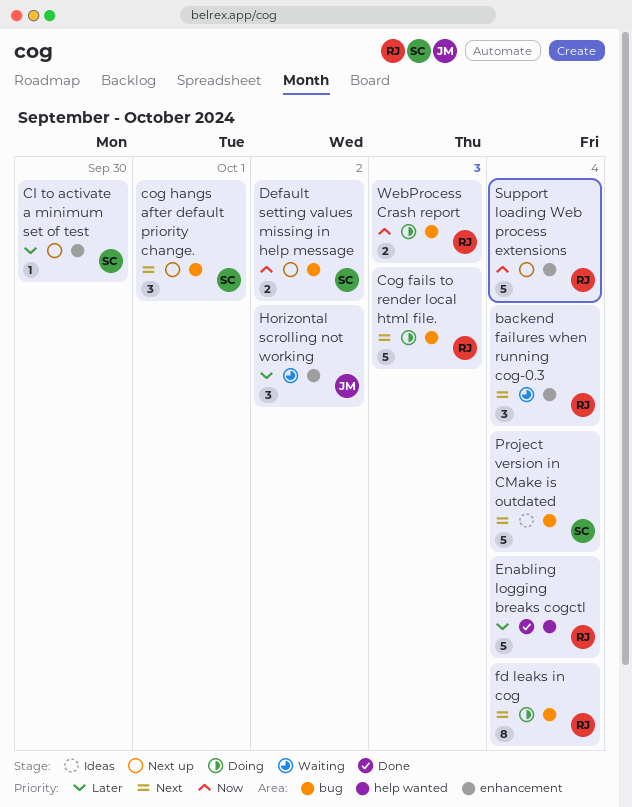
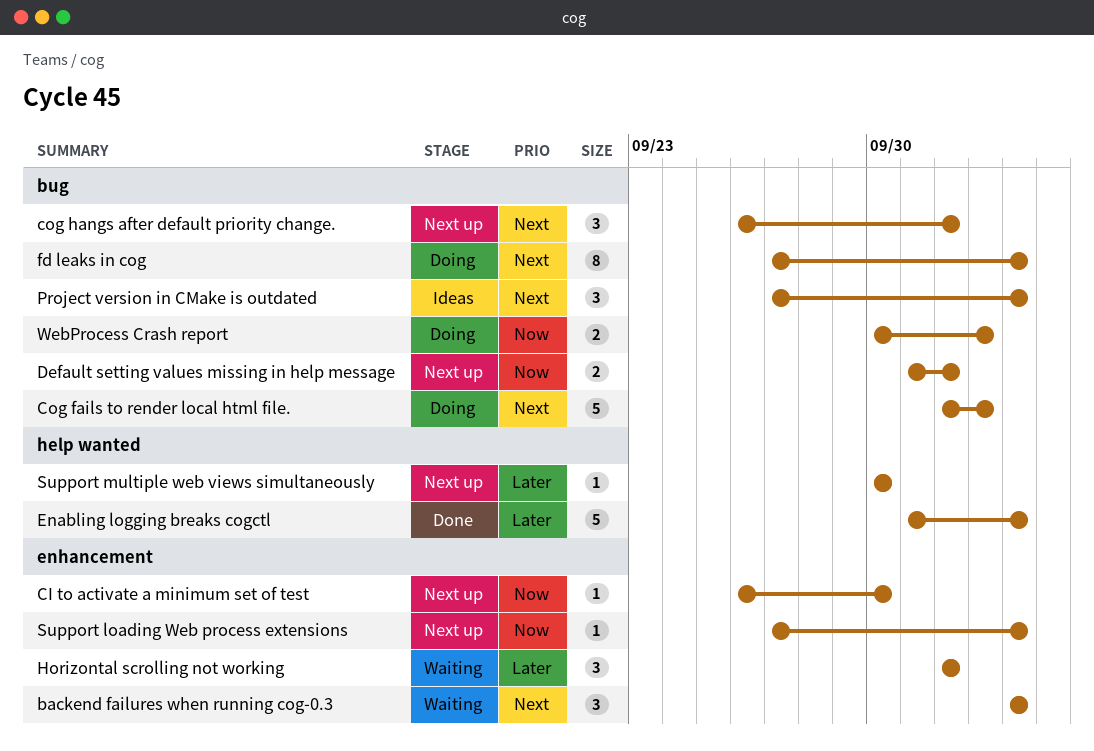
CI to activate a minimum set of test, priority: Later -> Now
cog hangs after default priority change., due: Oct 1 -> Oct 2
Project version in CMake is outdated, estimate: 5 -> 3
Support loading Web process extensions, estimate: 5 -> 1
Support multiple web views simultaneously: none -> present

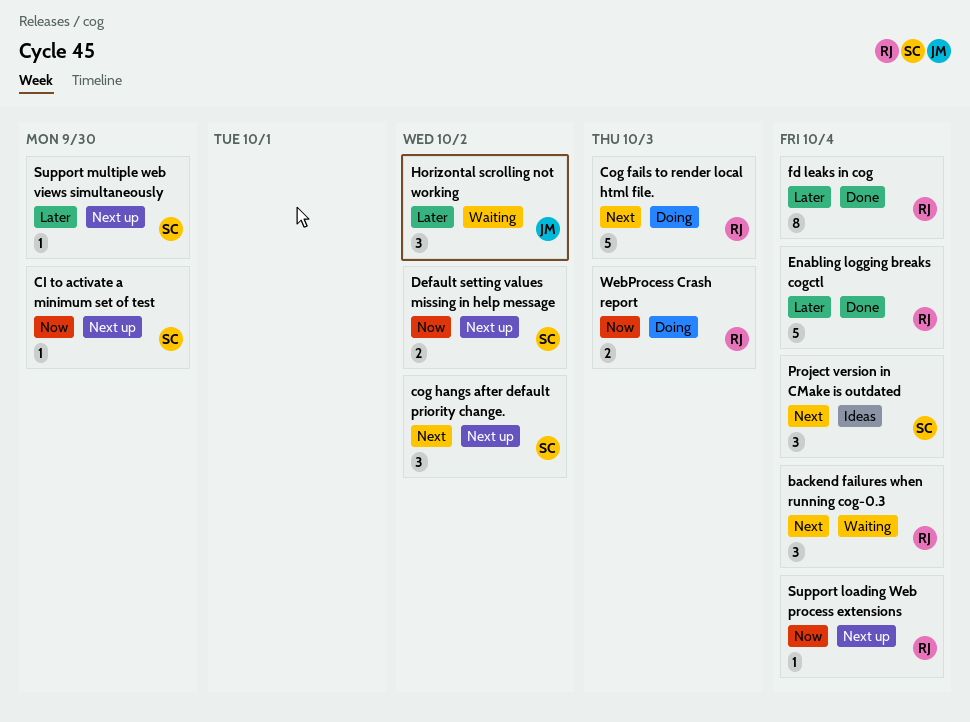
fd leaks in cog, status: Doing -> Done
fd leaks in cog, priority: Next -> Later

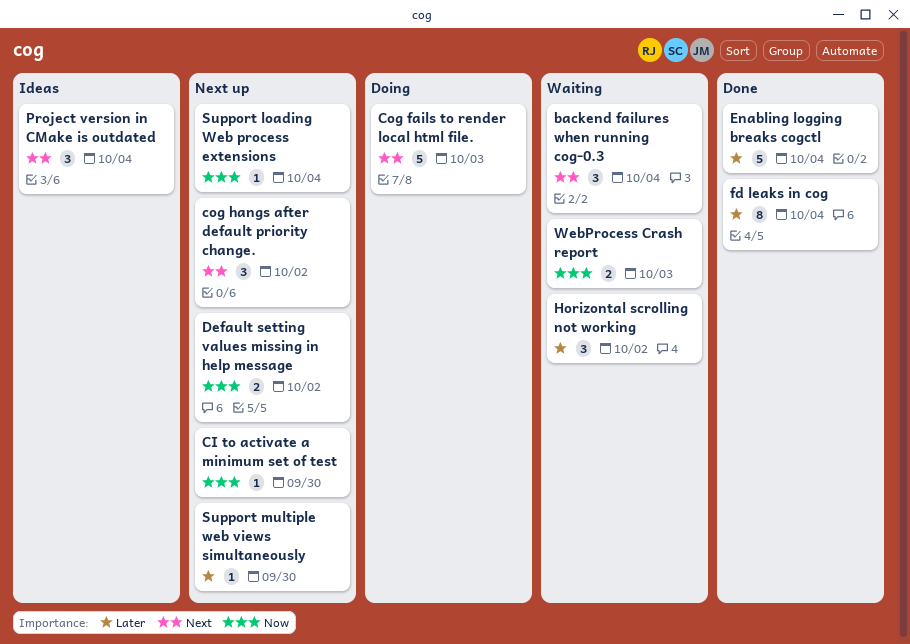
WebProcess Crash report, status: Doing -> Waiting

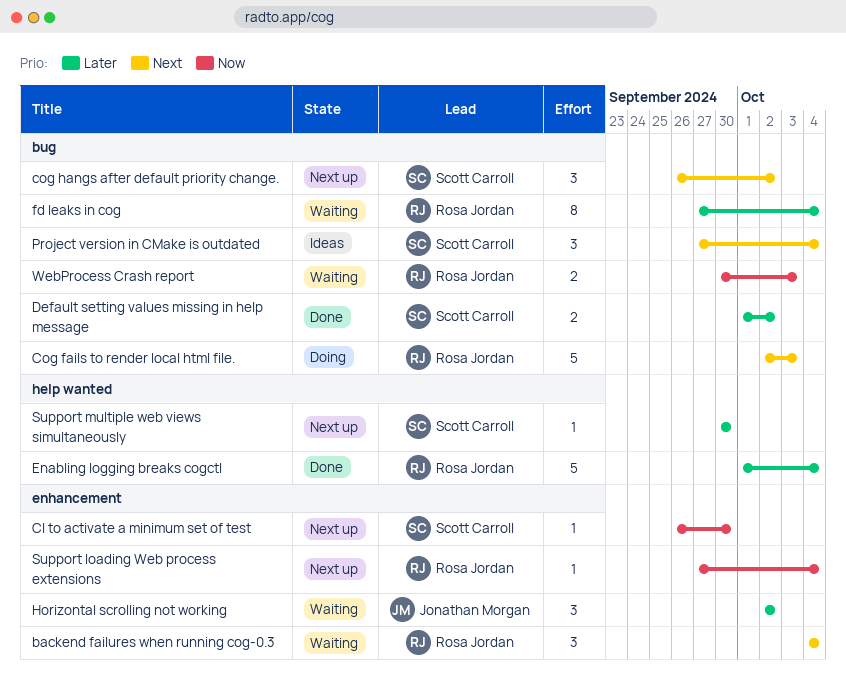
Default setting values missing in help message, status: Next up -> Done
Default setting values missing in help message, priority: Now -> Later
fd leaks in cog, status: Done -> Waiting

